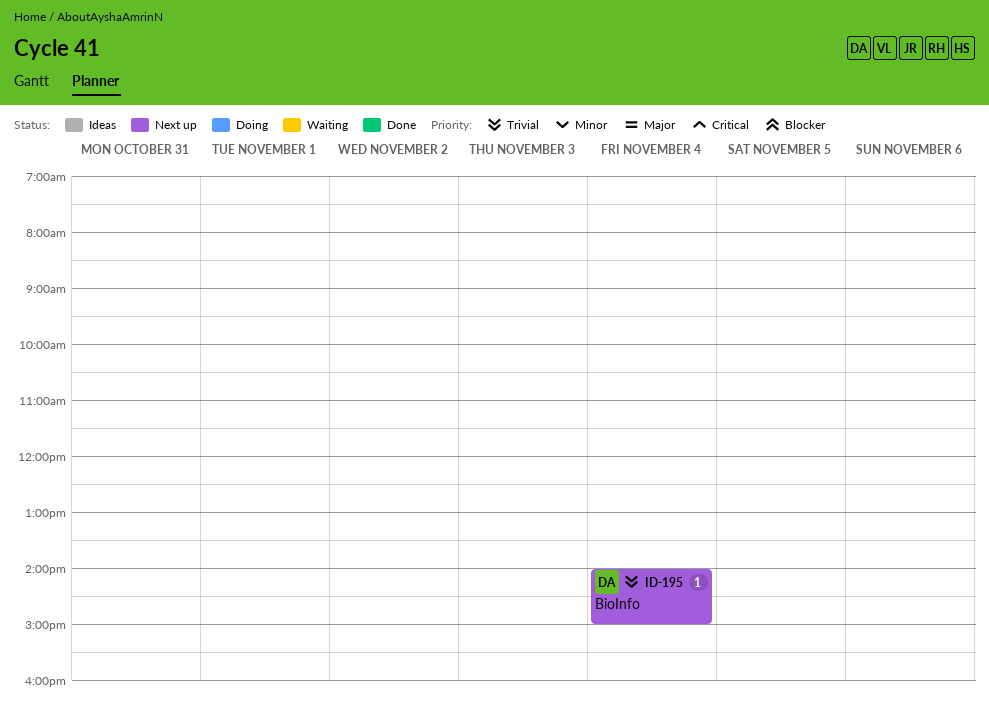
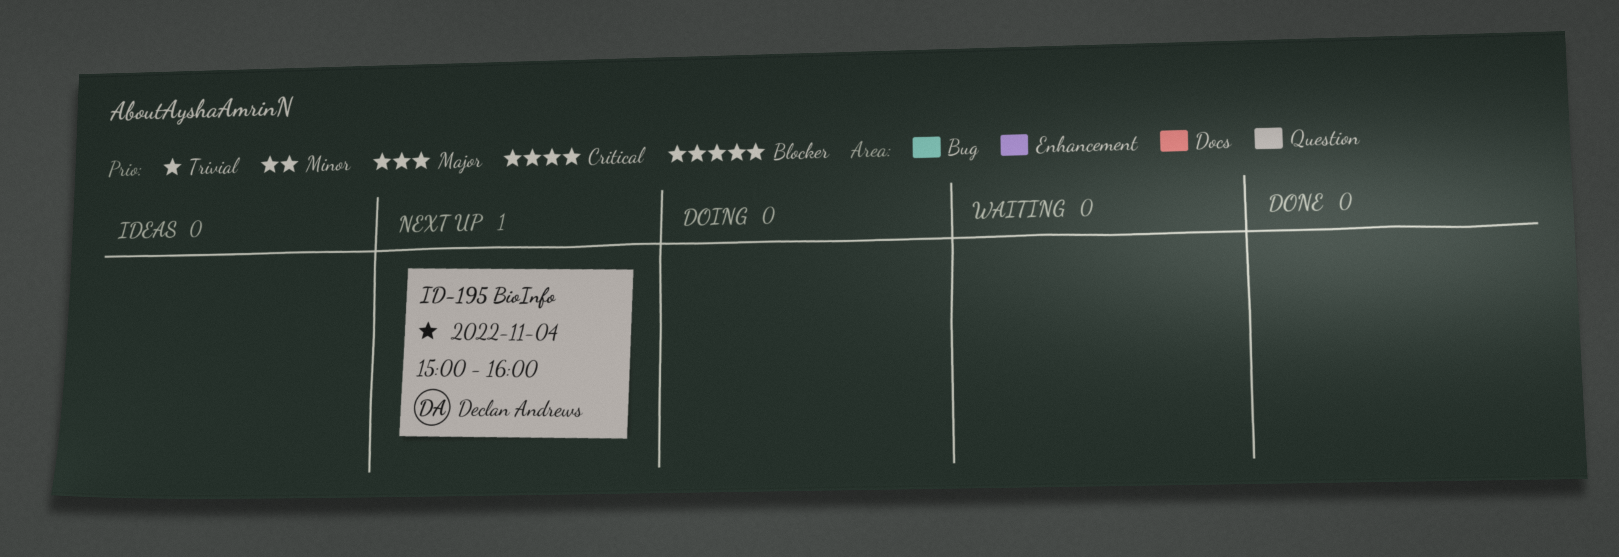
ID-195, begins: 14:00 -> 15:00
ID-195, ends: 15:00 -> 16:00

